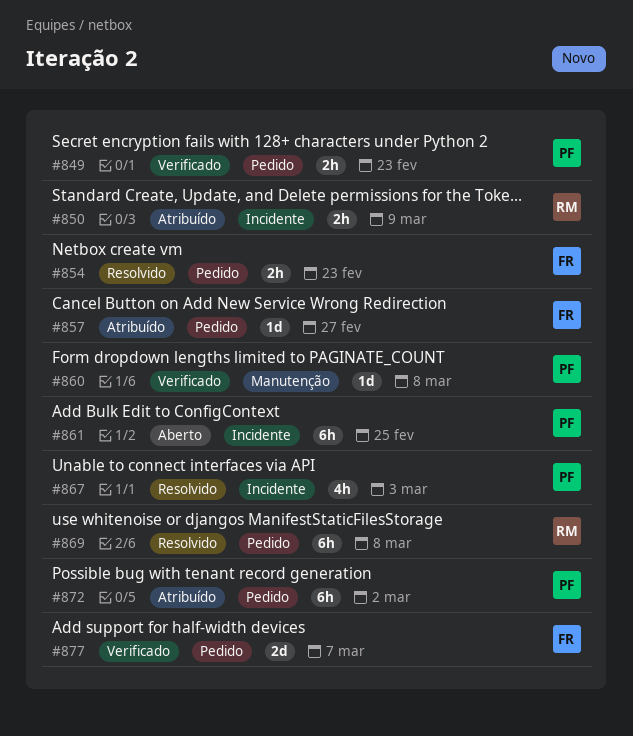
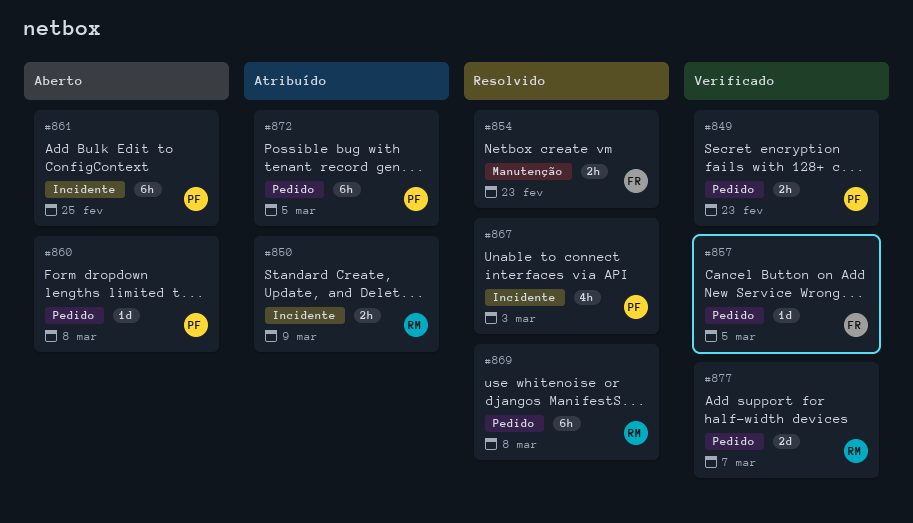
#854, label: Pedido -> Manutenção
#857, status: Atribuído -> Verificado
#857, due: Feb 27 -> Mar 5
#860, status: Verificado -> Aberto
#860, label: Manutenção -> Pedido
#872, due: Mar 2 -> Mar 5
#877, owner: FR -> RM

